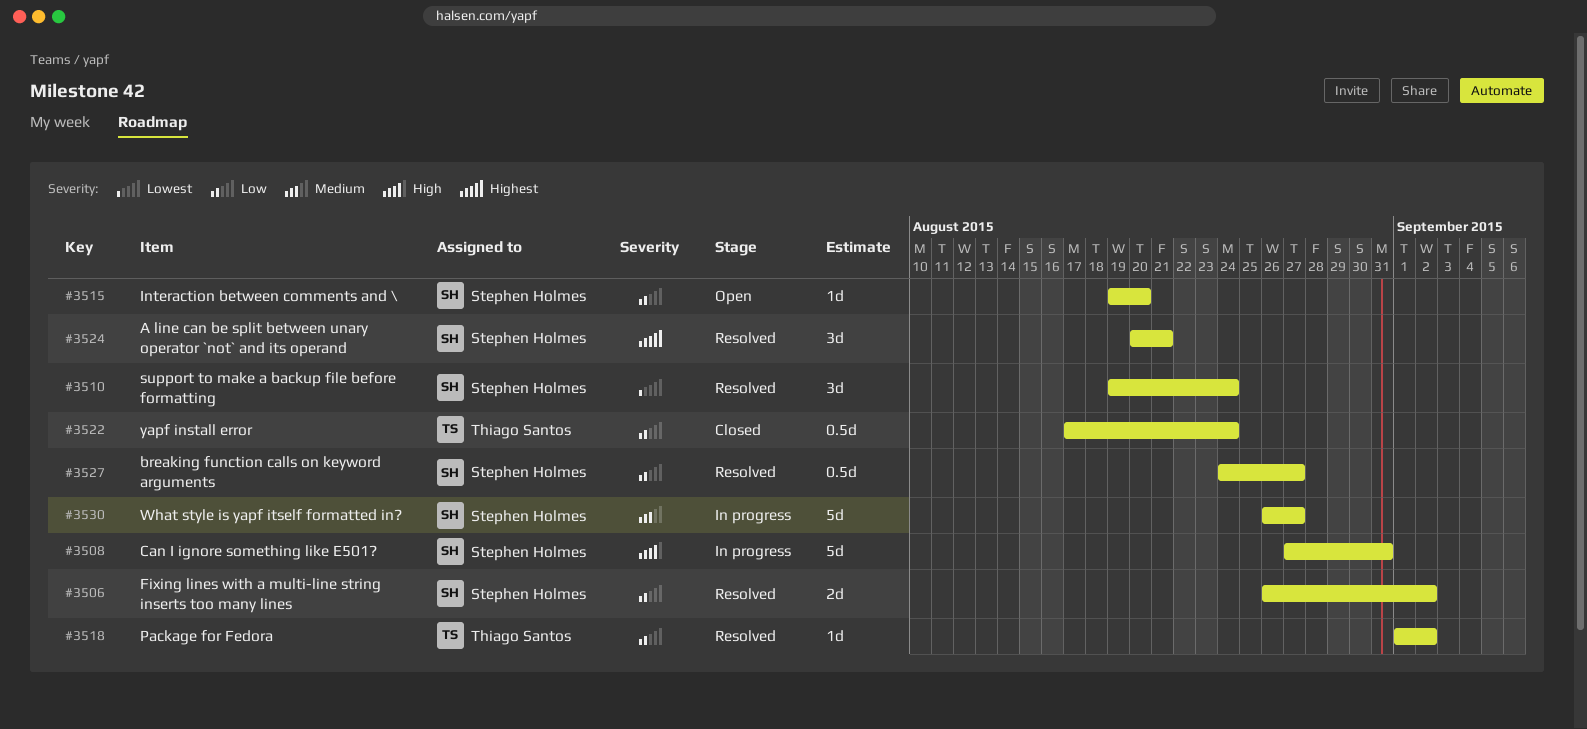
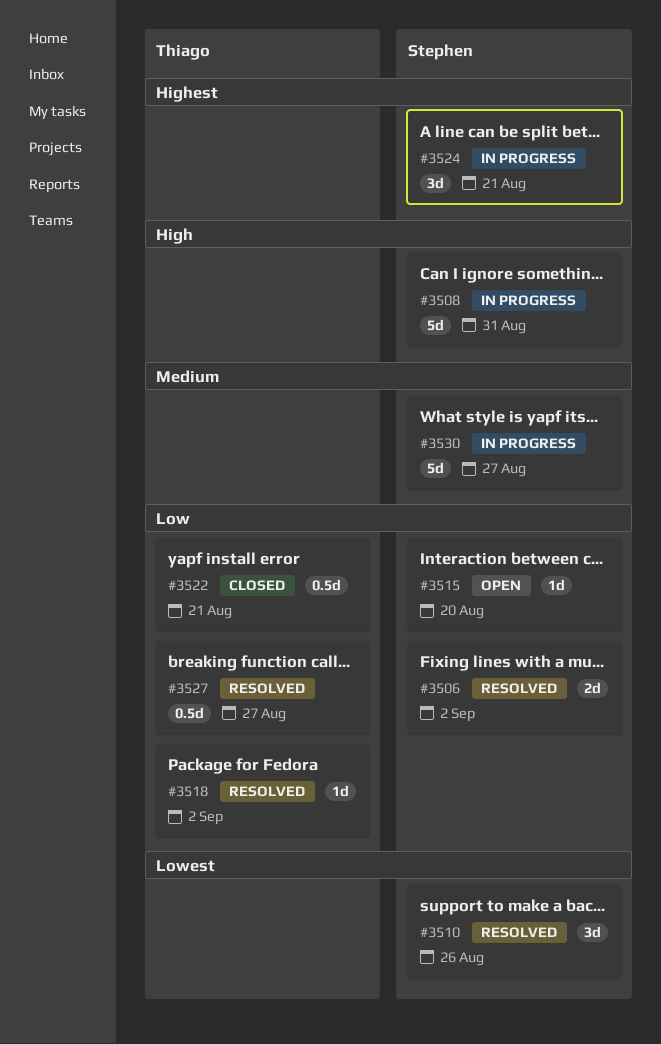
#3510, due: Aug 24 -> Aug 26
#3522, due: Aug 24 -> Aug 21
#3524, status: Resolved -> In progress
#3527, owner: Stephen Holmes -> Thiago Santos

